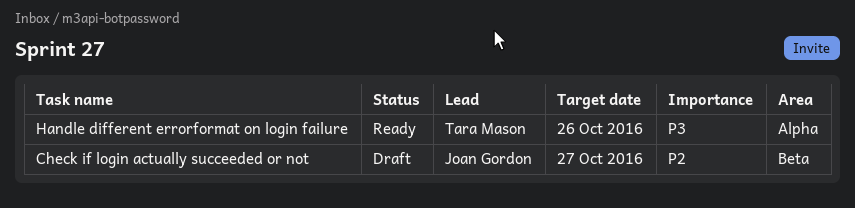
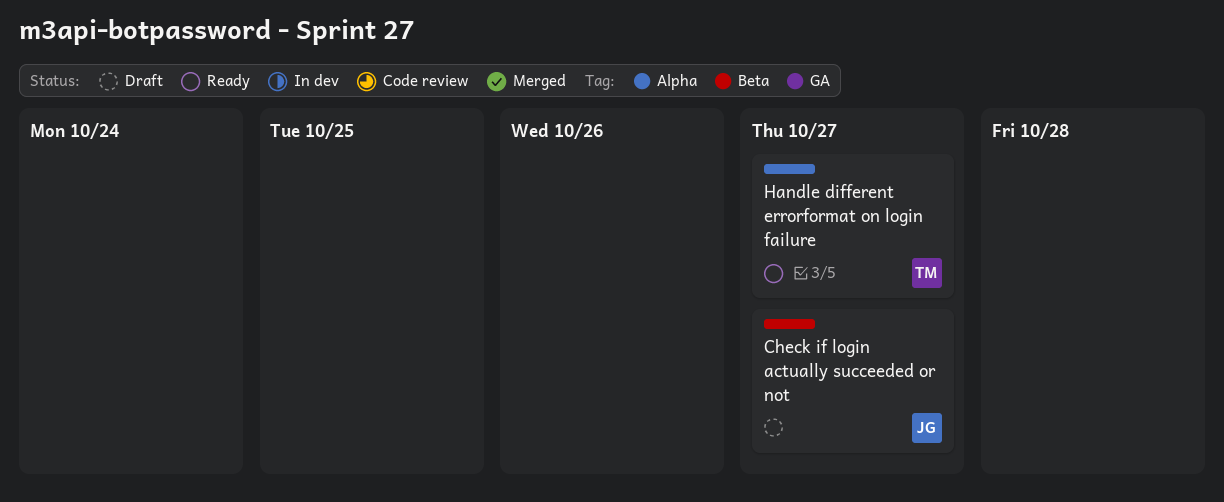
Handle different errorformat on login failure, due: Oct 26 -> Oct 27

